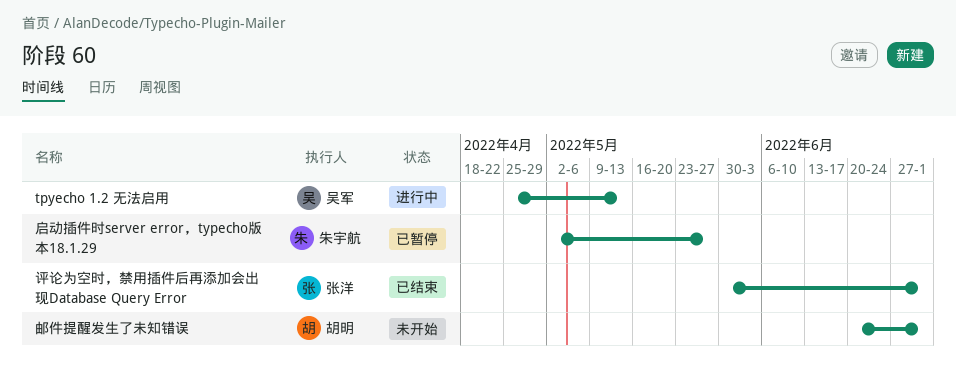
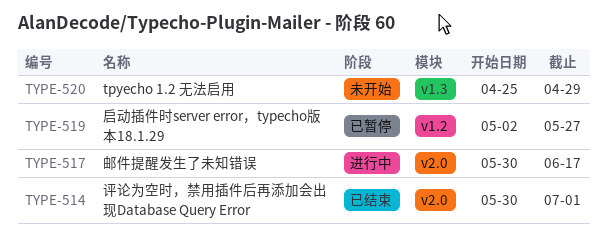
tpyecho 1.2 无法启用, status: 进行中 -> 未开始
tpyecho 1.2 无法启用, due: May 13 -> Apr 29
邮件提醒发生了未知错误, status: 未开始 -> 进行中
邮件提醒发生了未知错误, start: Jun 20 -> May 30
邮件提醒发生了未知错误, due: Jul 1 -> Jun 17

